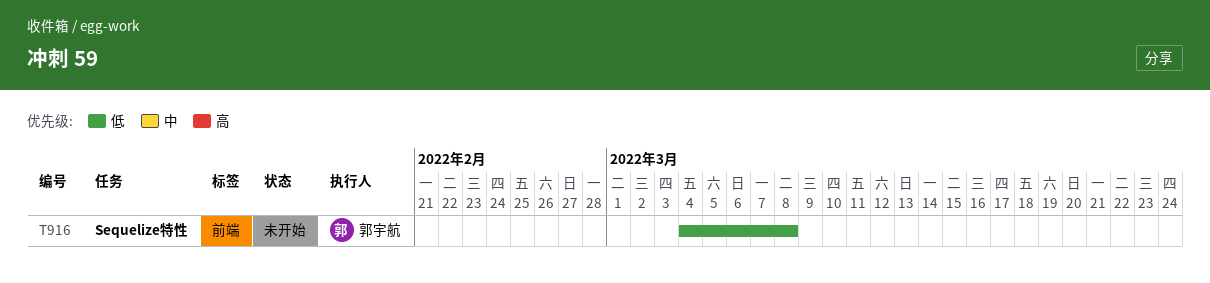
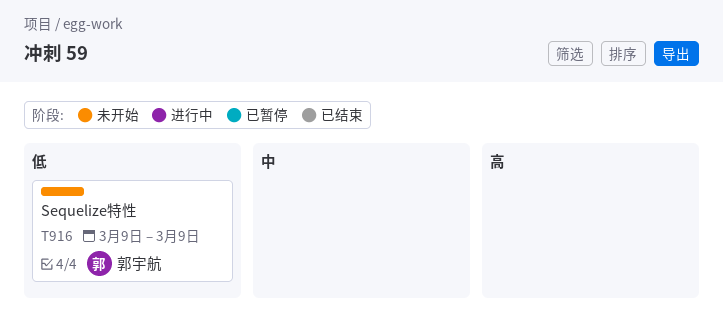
T916, start: Mar 4 -> Mar 9
T916, due: Mar 8 -> Mar 9

